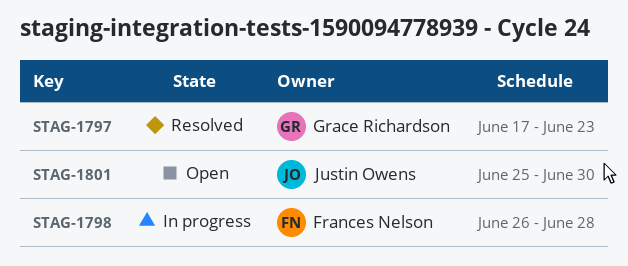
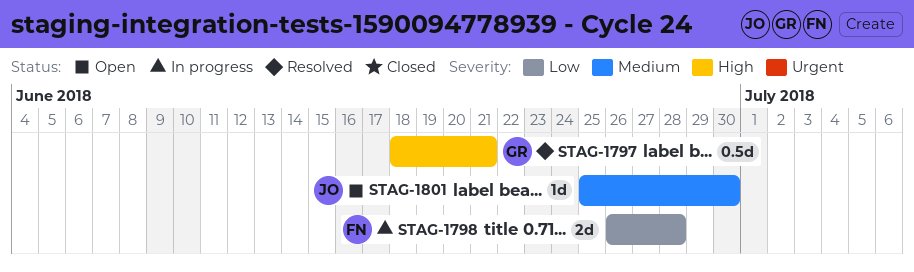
STAG-1797, start: Jun 17 -> Jun 18
STAG-1797, due: Jun 23 -> Jun 21

